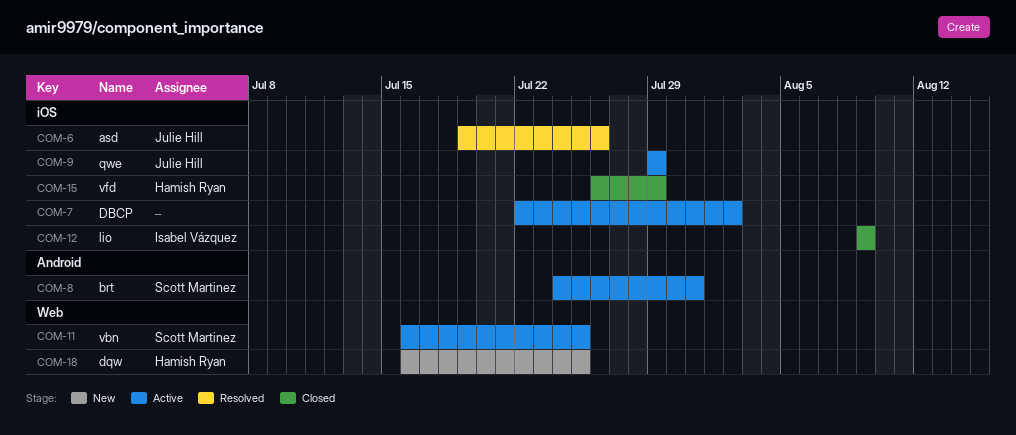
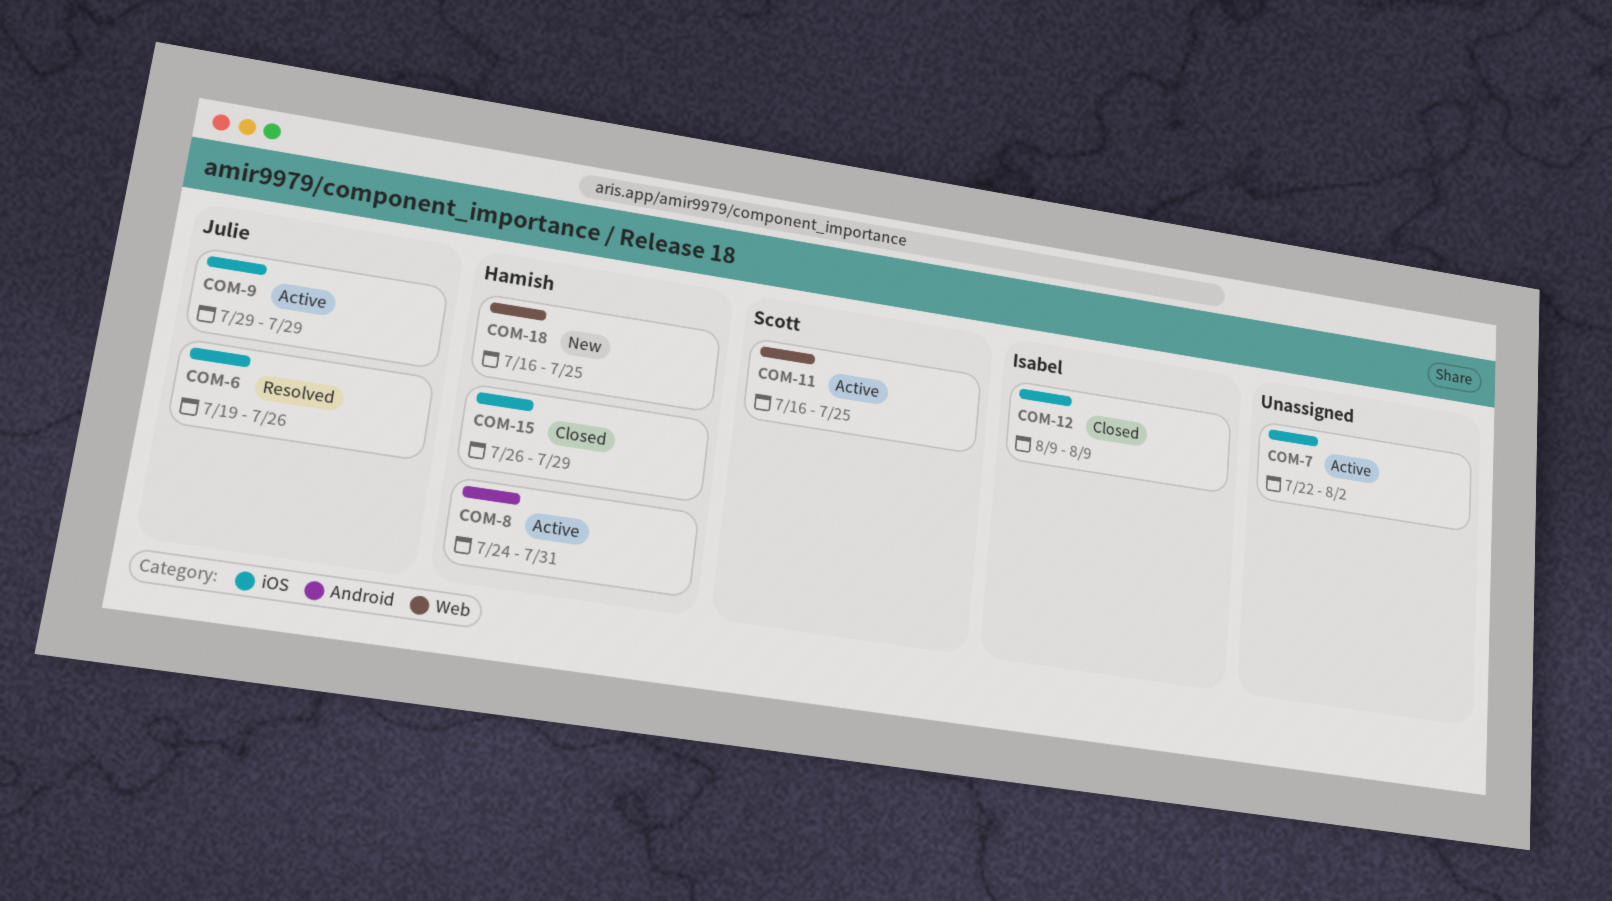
COM-8, owner: Scott Martinez -> Hamish Ryan

